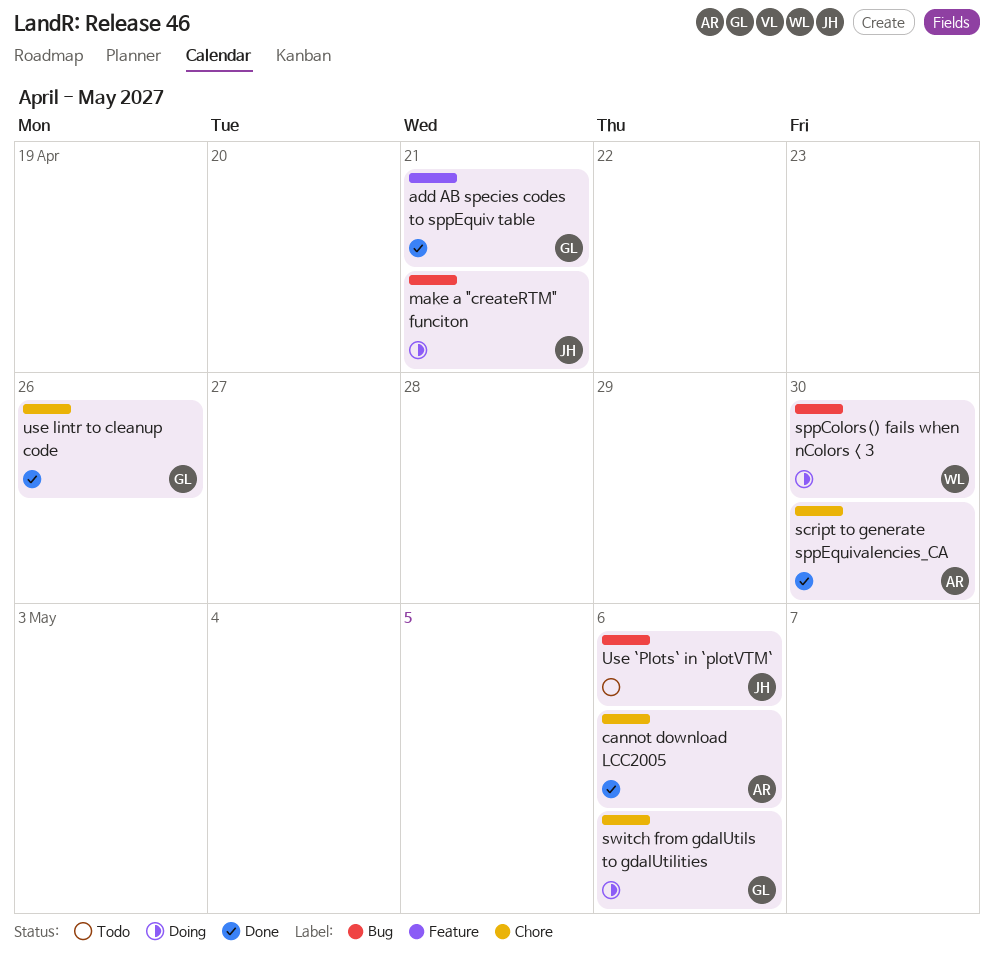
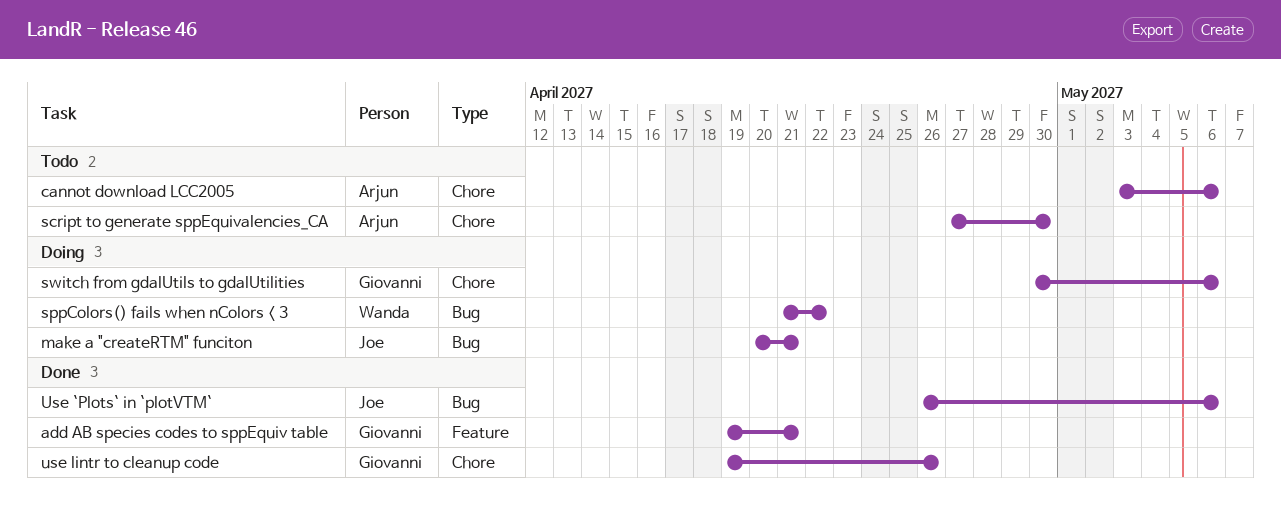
cannot download LCC2005, status: Done -> Todo
script to generate sppEquivalencies_CA, status: Done -> Todo
sppColors() fails when nColors < 3, due: Apr 30 -> Apr 22
Use `Plots` in `plotVTM`, status: Todo -> Done

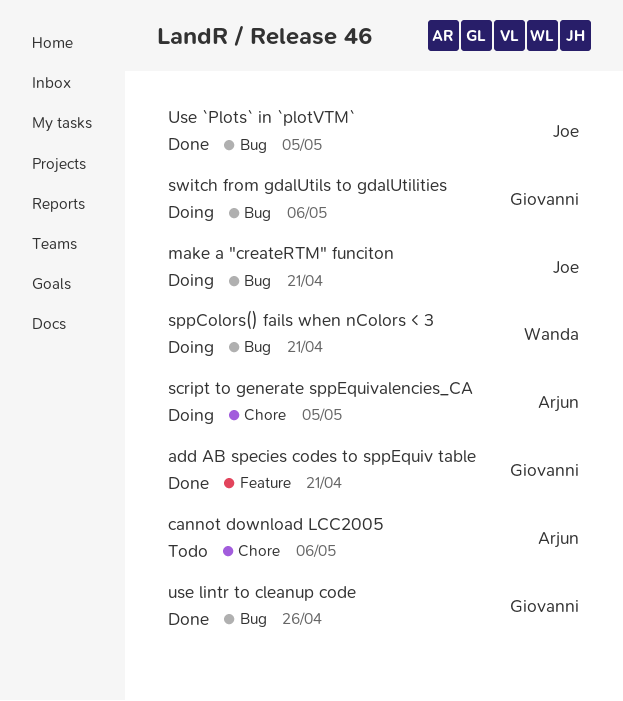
script to generate sppEquivalencies_CA, status: Todo -> Doing
script to generate sppEquivalencies_CA, due: Apr 30 -> May 5
sppColors() fails when nColors < 3, due: Apr 22 -> Apr 21
switch from gdalUtils to gdalUtilities, label: Chore -> Bug
Use `Plots` in `plotVTM`, due: May 6 -> May 5
use lintr to cleanup code, label: Chore -> Bug

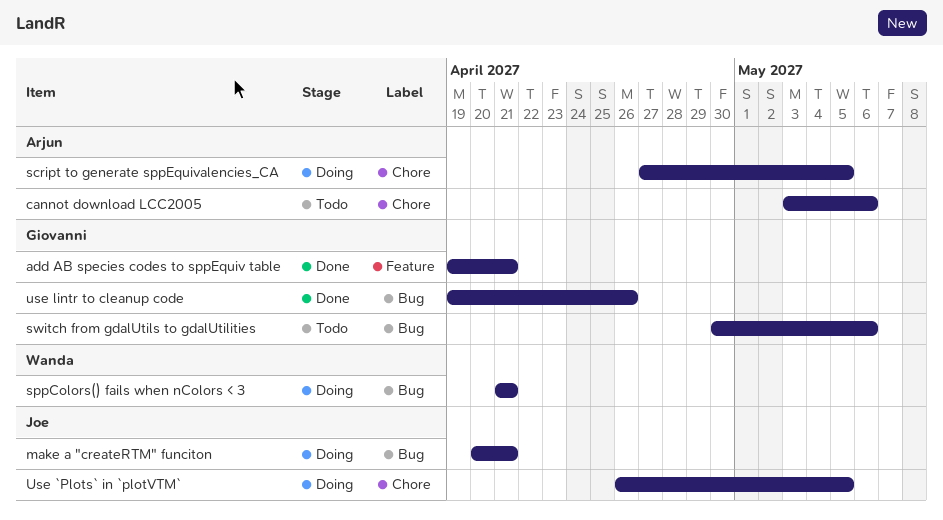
switch from gdalUtils to gdalUtilities, status: Doing -> Todo
Use `Plots` in `plotVTM`, status: Done -> Doing
Use `Plots` in `plotVTM`, label: Bug -> Chore

